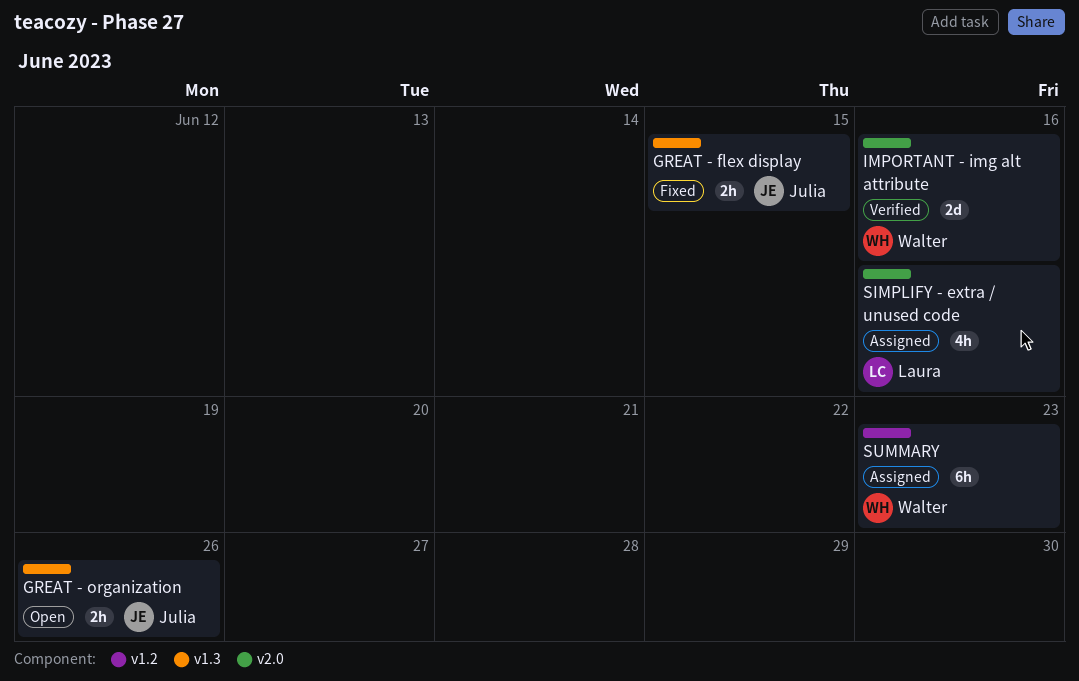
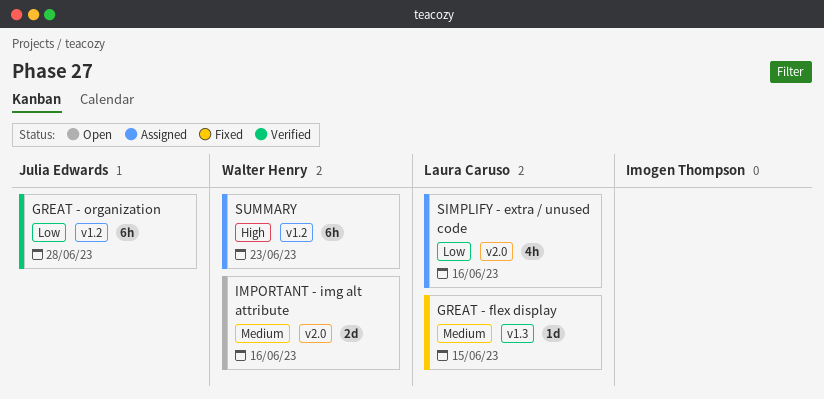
GREAT - flex display, owner: Julia Edwards -> Laura Caruso
GREAT - flex display, estimate: 2h -> 1d
GREAT - organization, status: Open -> Verified
GREAT - organization, label: v1.3 -> v1.2
GREAT - organization, estimate: 2h -> 6h
GREAT - organization, due: Jun 26 -> Jun 28
IMPORTANT - img alt attribute, status: Verified -> Open

